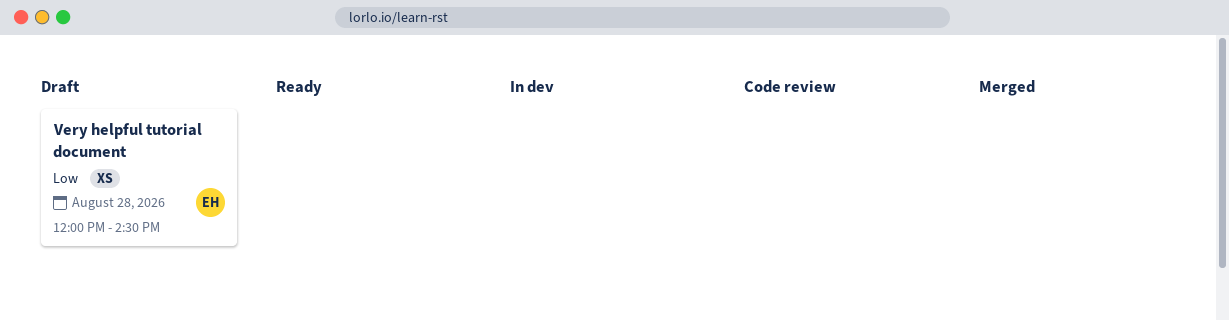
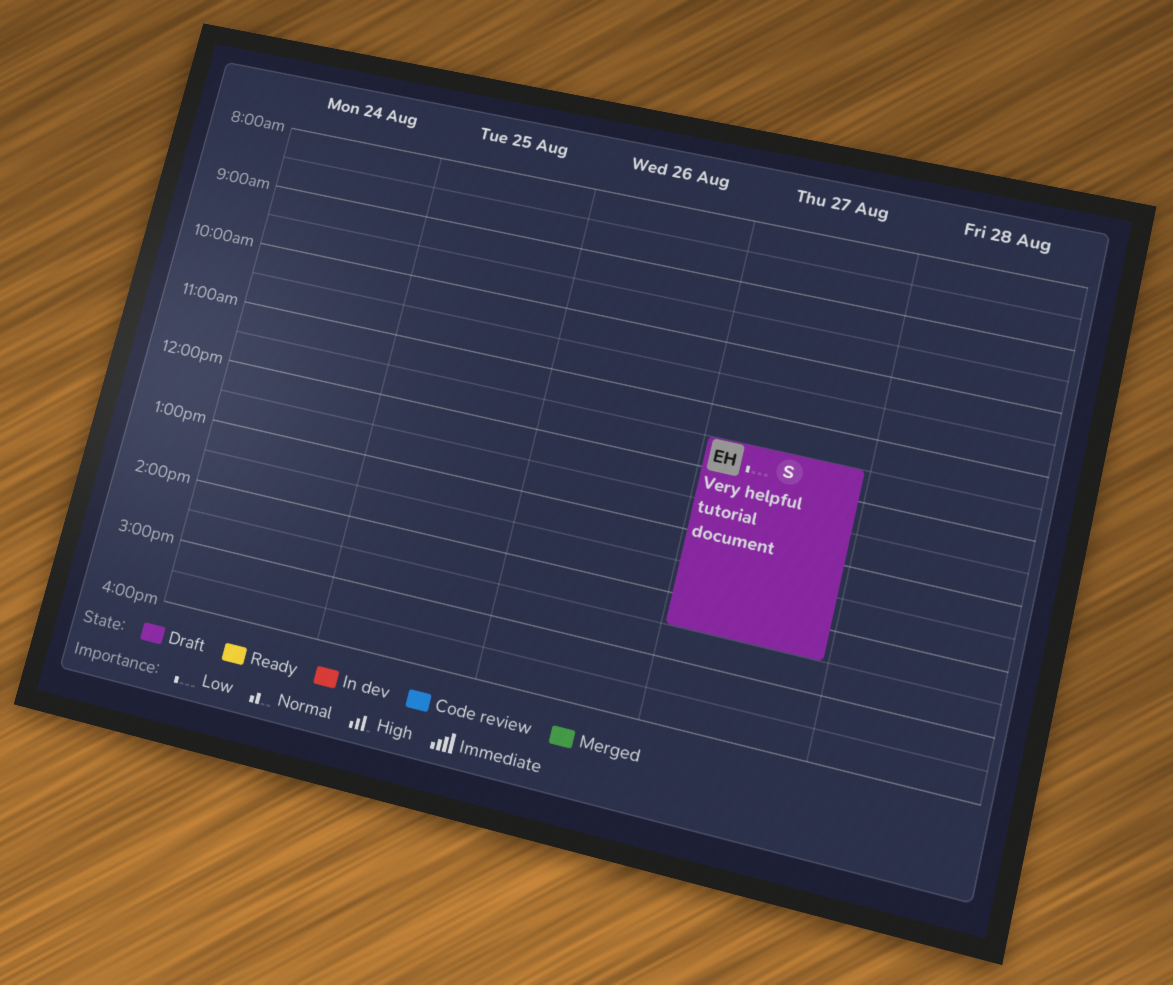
Very helpful tutorial document, estimate: XS -> S
Very helpful tutorial document, day: Aug 28 -> Aug 27
Very helpful tutorial document, begins: 12:00 -> 11:30

